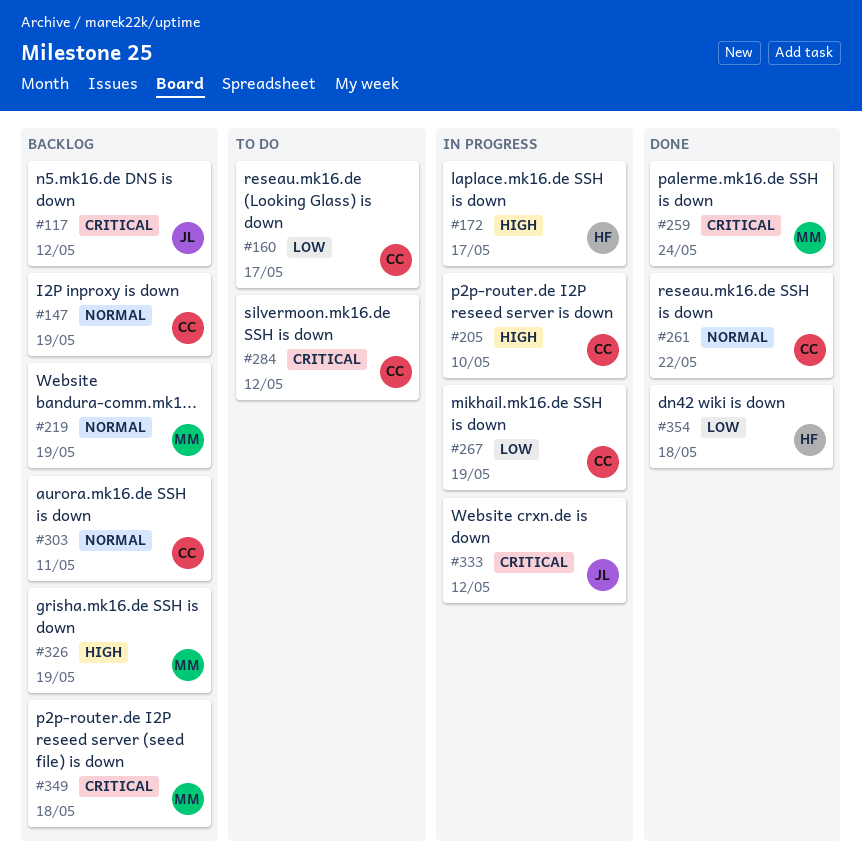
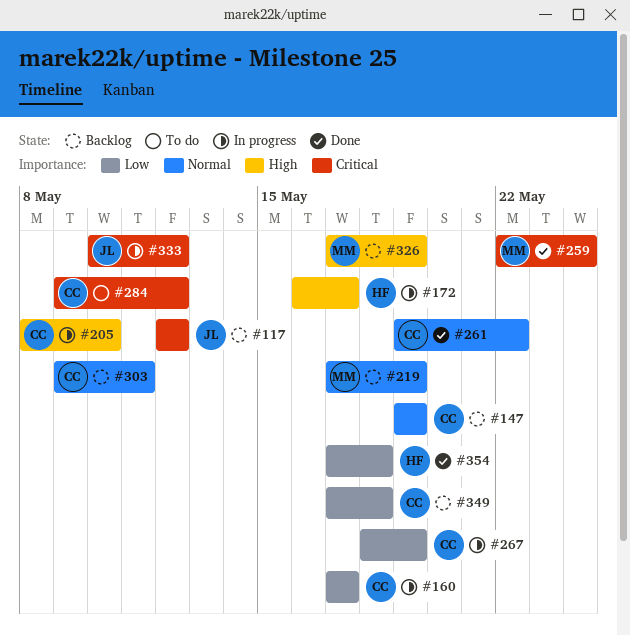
#160, status: To do -> In progress
#349, owner: MM -> CC
#349, priority: Critical -> Low

